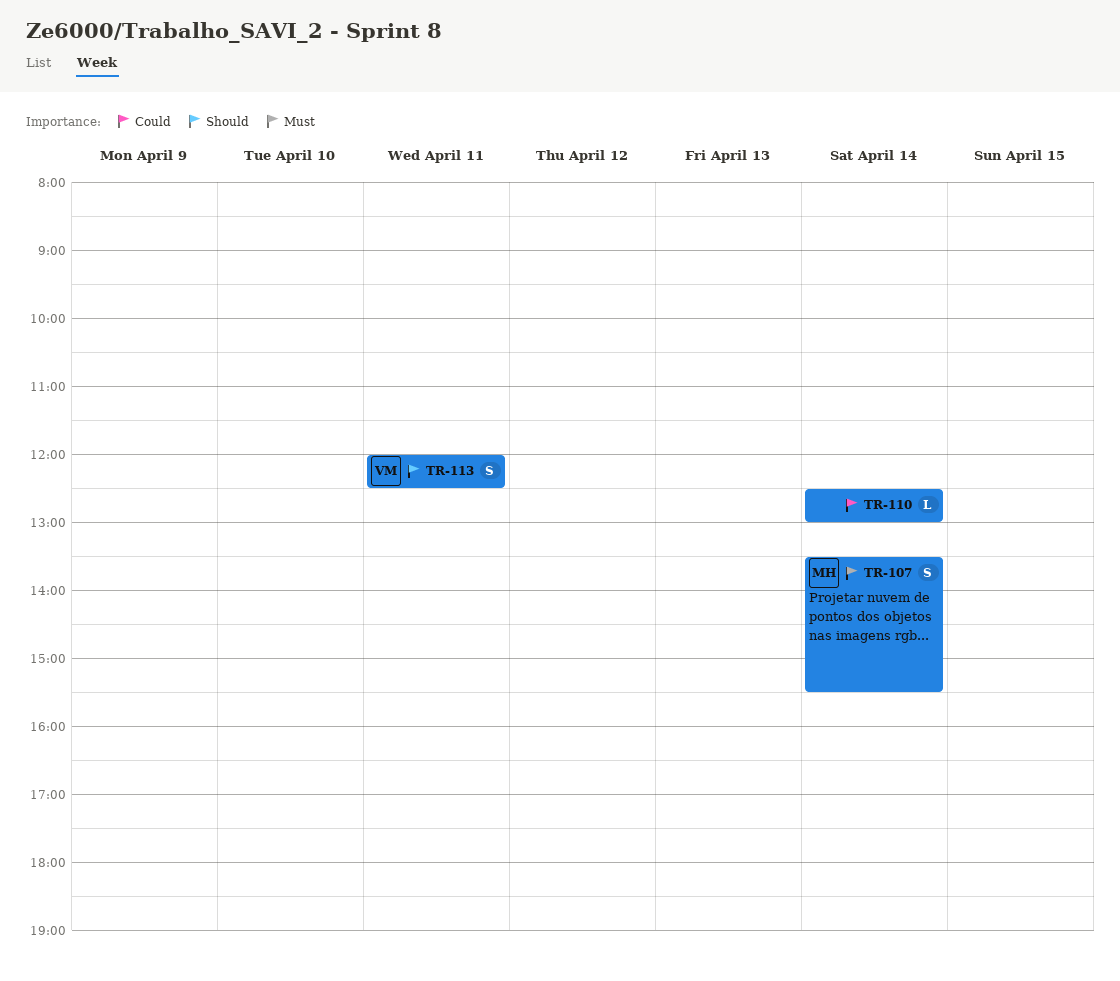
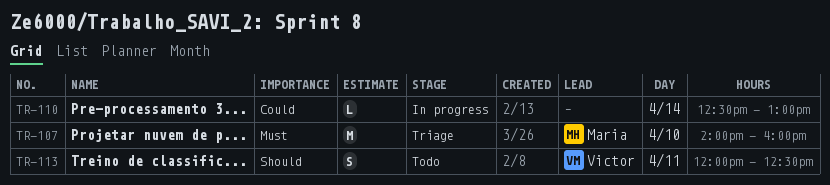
TR-107, estimate: S -> M
TR-107, day: Apr 14 -> Apr 10
TR-107, begins: 13:30 -> 14:00
TR-107, ends: 15:30 -> 16:00

